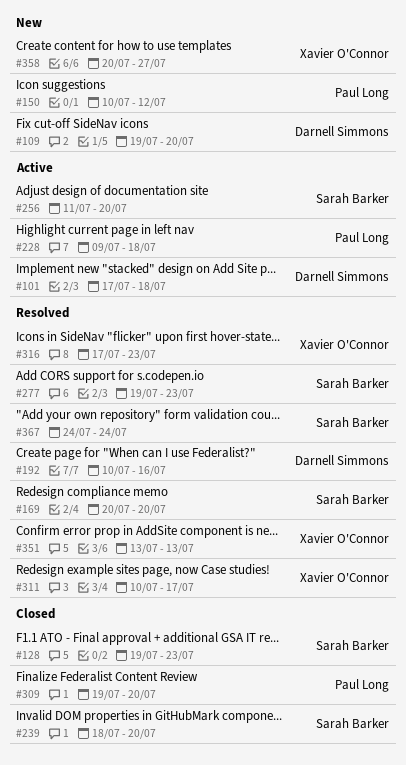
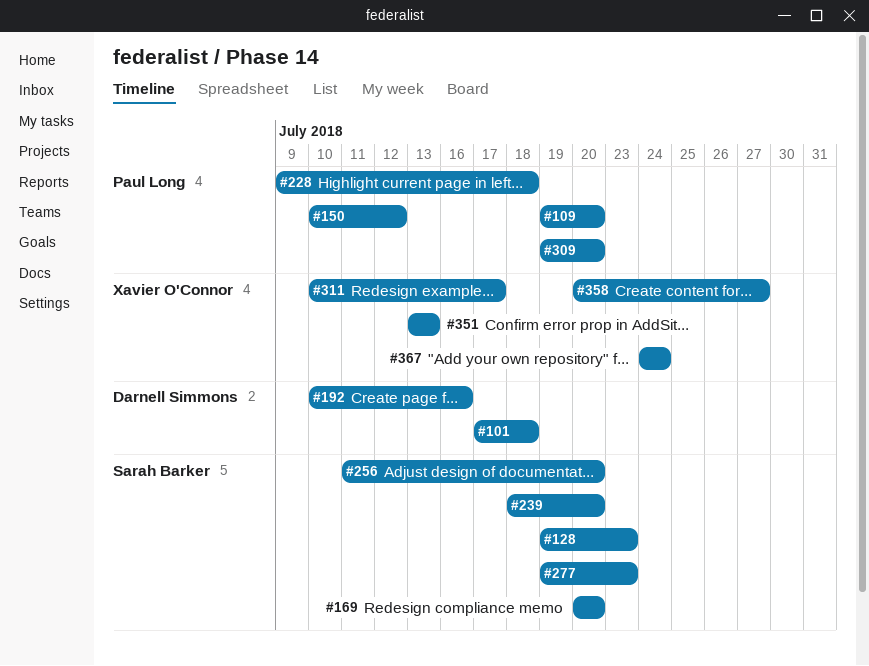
#109, owner: Darnell Simmons -> Paul Long
#316: present -> none
#367, owner: Sarah Barker -> Xavier O'Connor

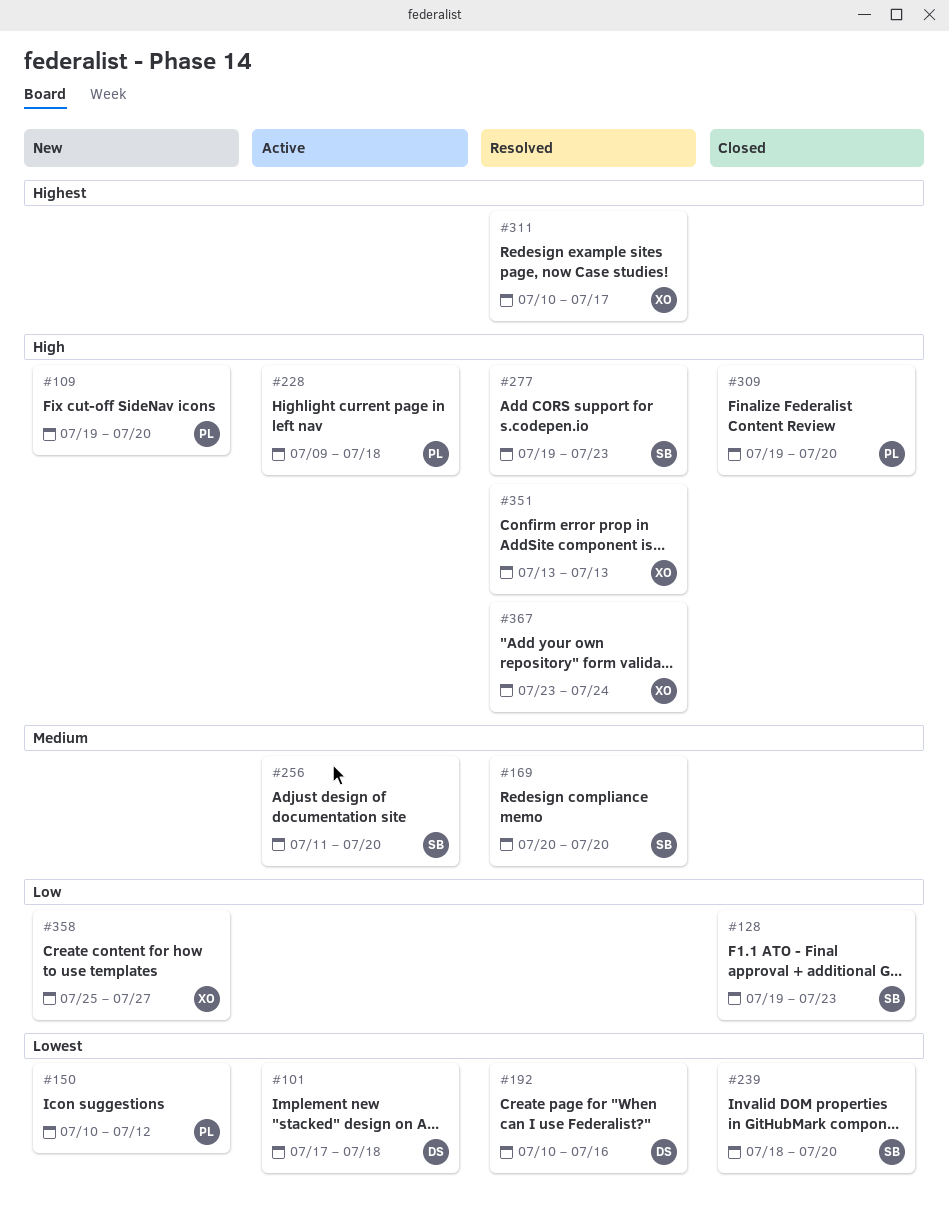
#358, start: Jul 20 -> Jul 25
#367, start: Jul 24 -> Jul 23

